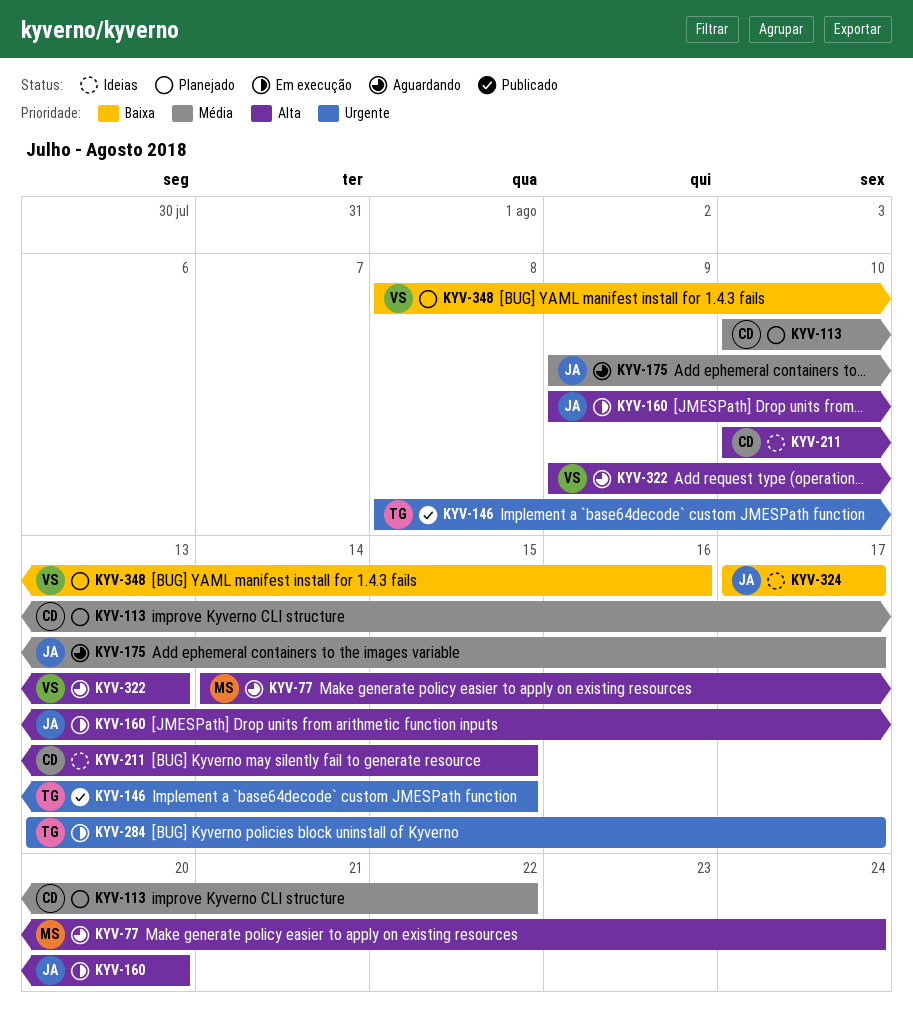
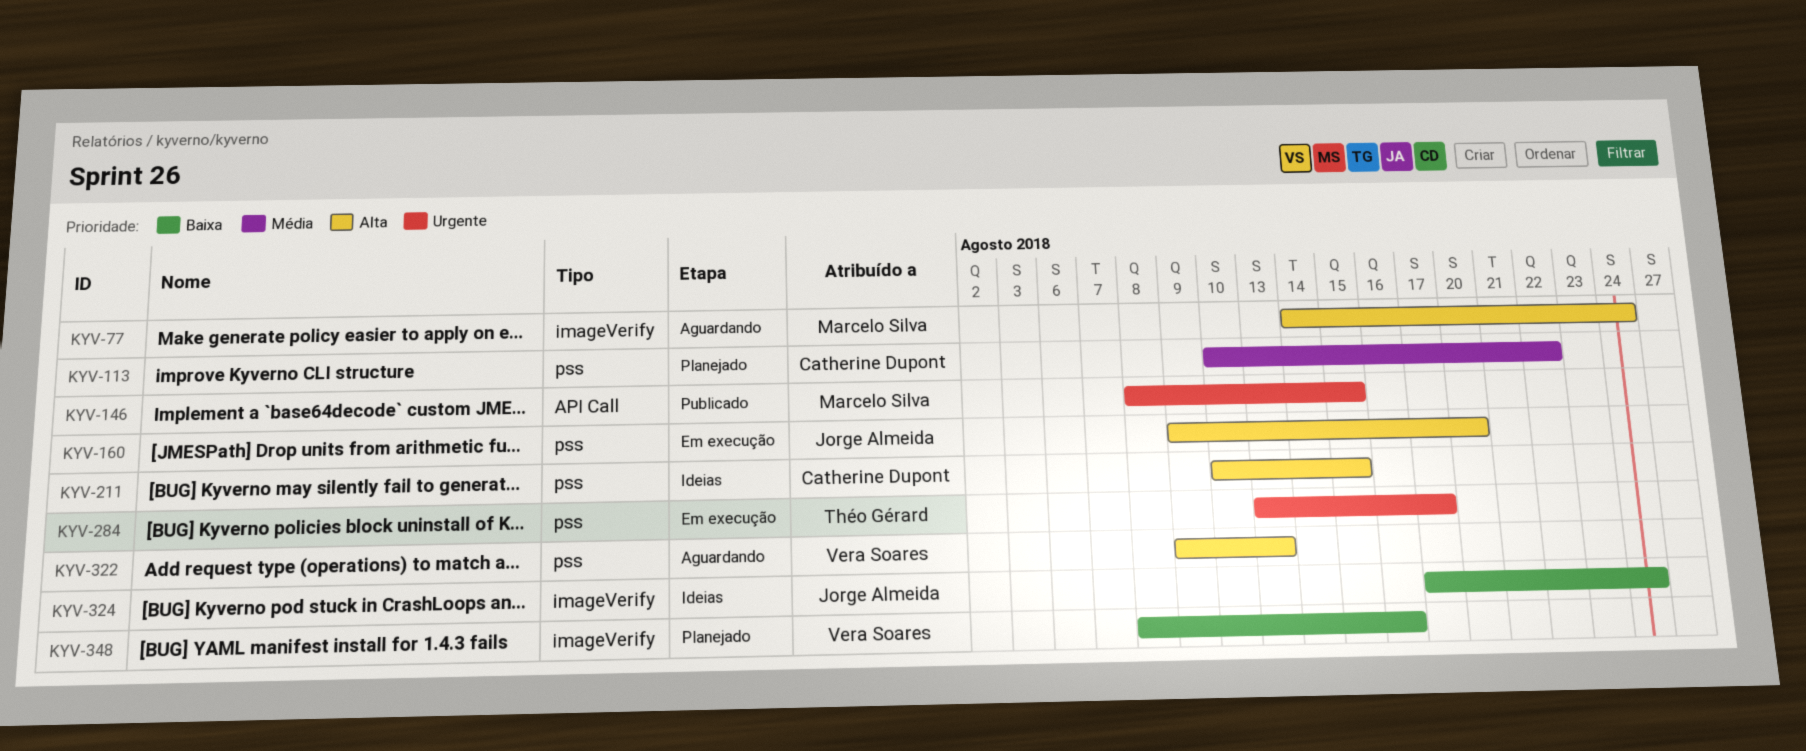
KYV-146, owner: Théo Gérard -> Marcelo Silva
KYV-175: present -> none
KYV-324, due: Aug 17 -> Aug 24

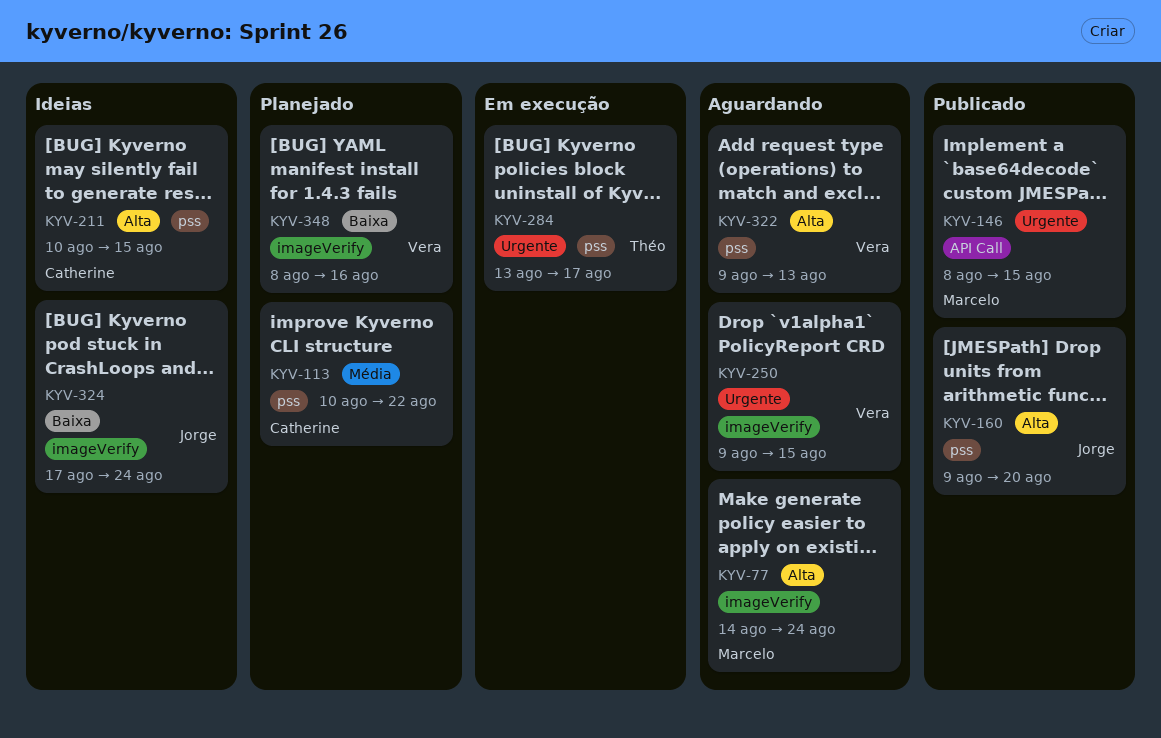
KYV-160, status: Em execução -> Publicado
KYV-250: none -> present

